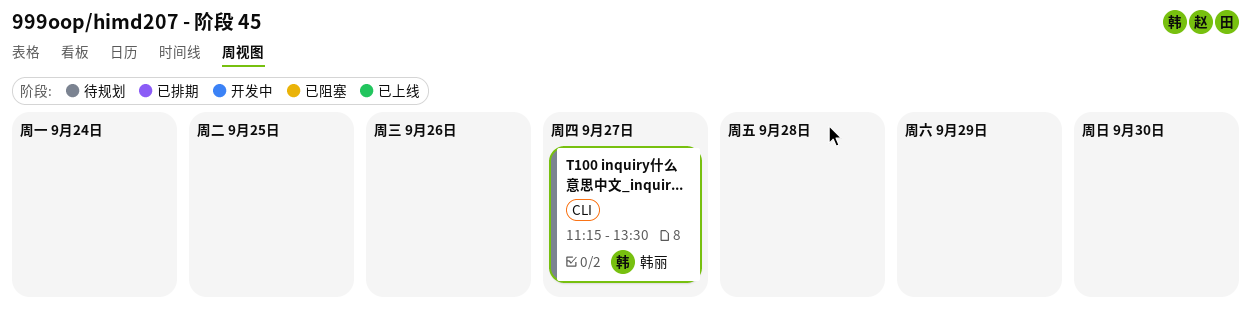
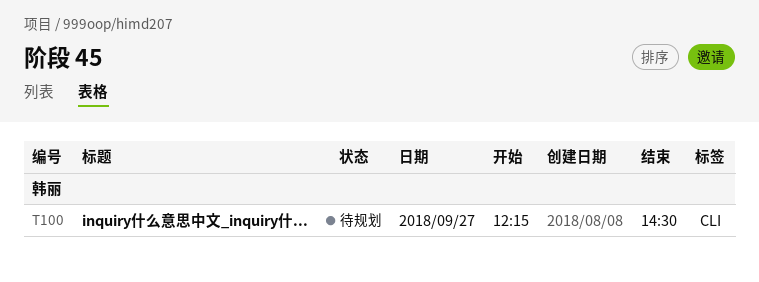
T100, begins: 11:15 -> 12:15
T100, ends: 13:30 -> 14:30

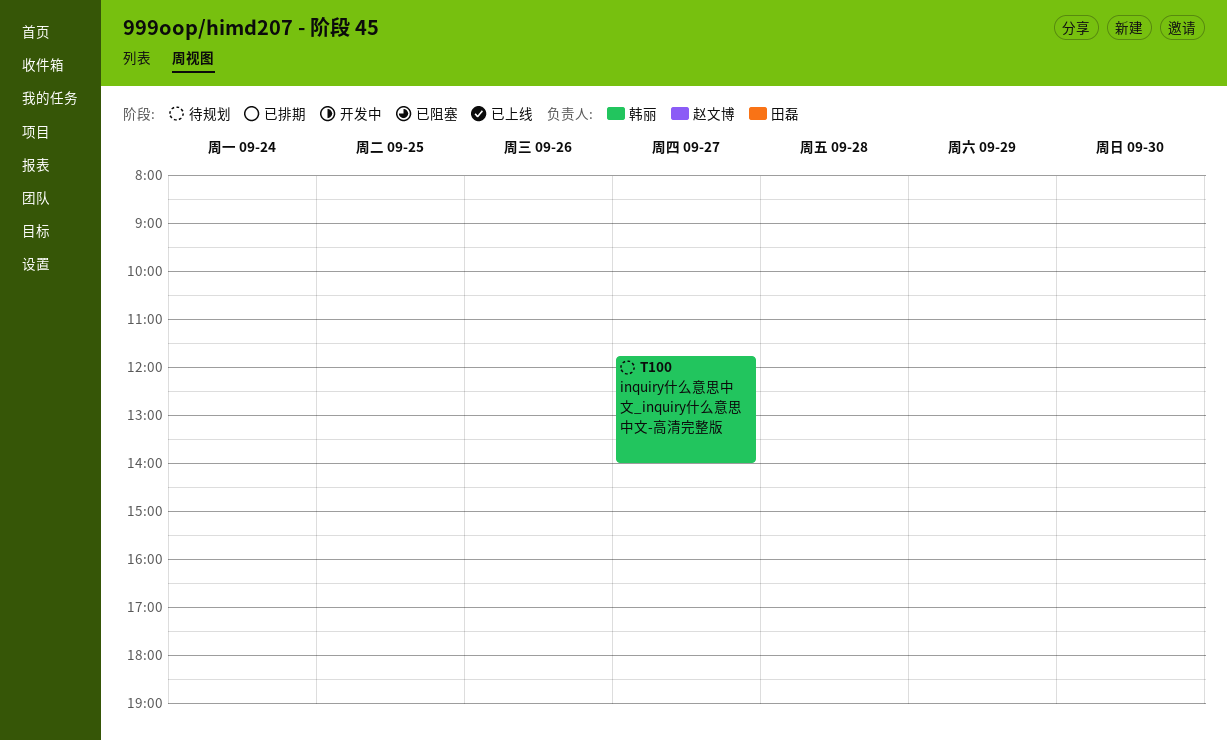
T100, begins: 12:15 -> 11:45
T100, ends: 14:30 -> 14:00

